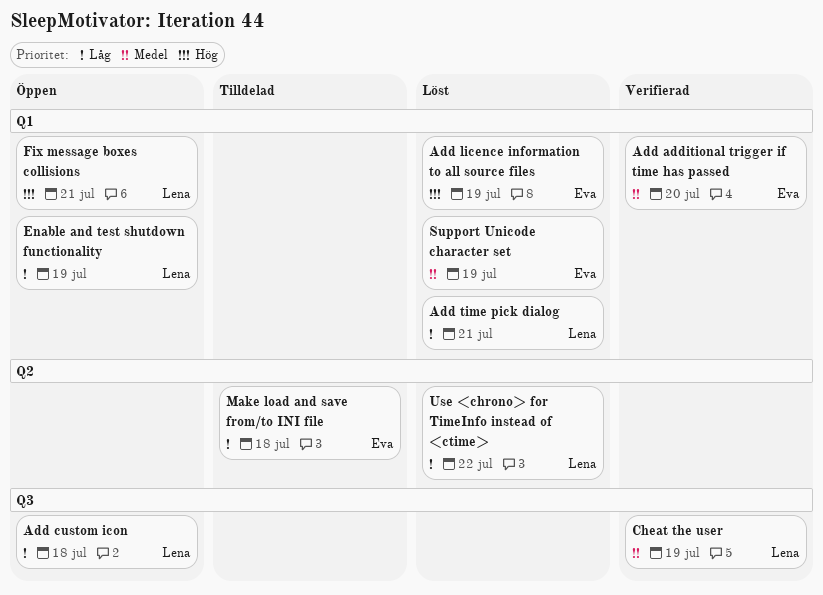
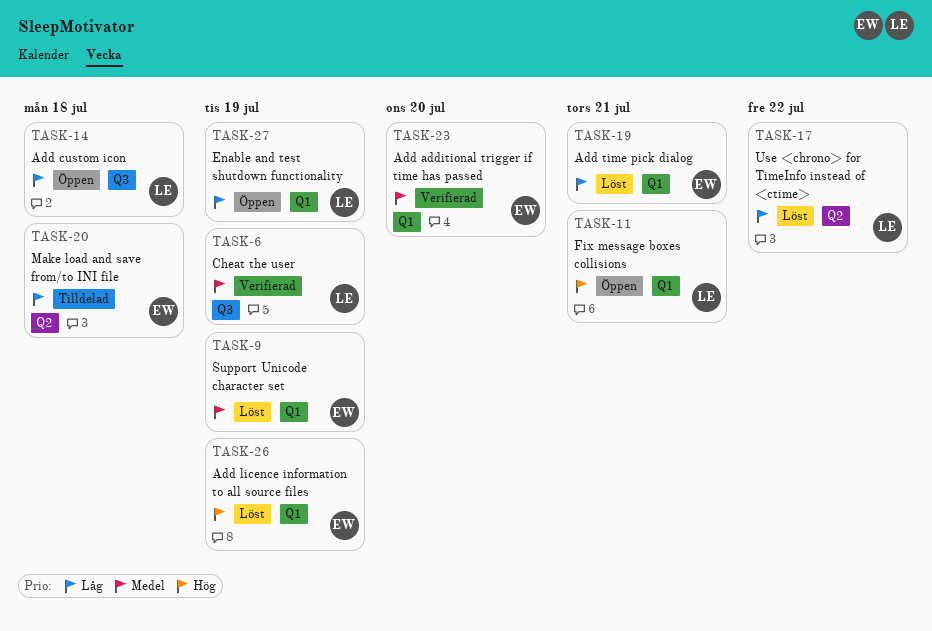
Add time pick dialog, owner: Lena -> Eva

